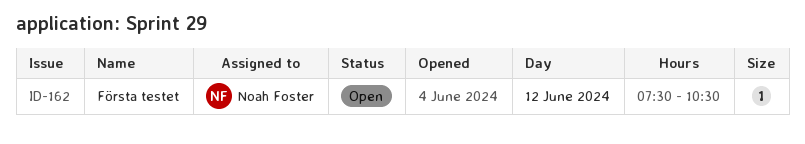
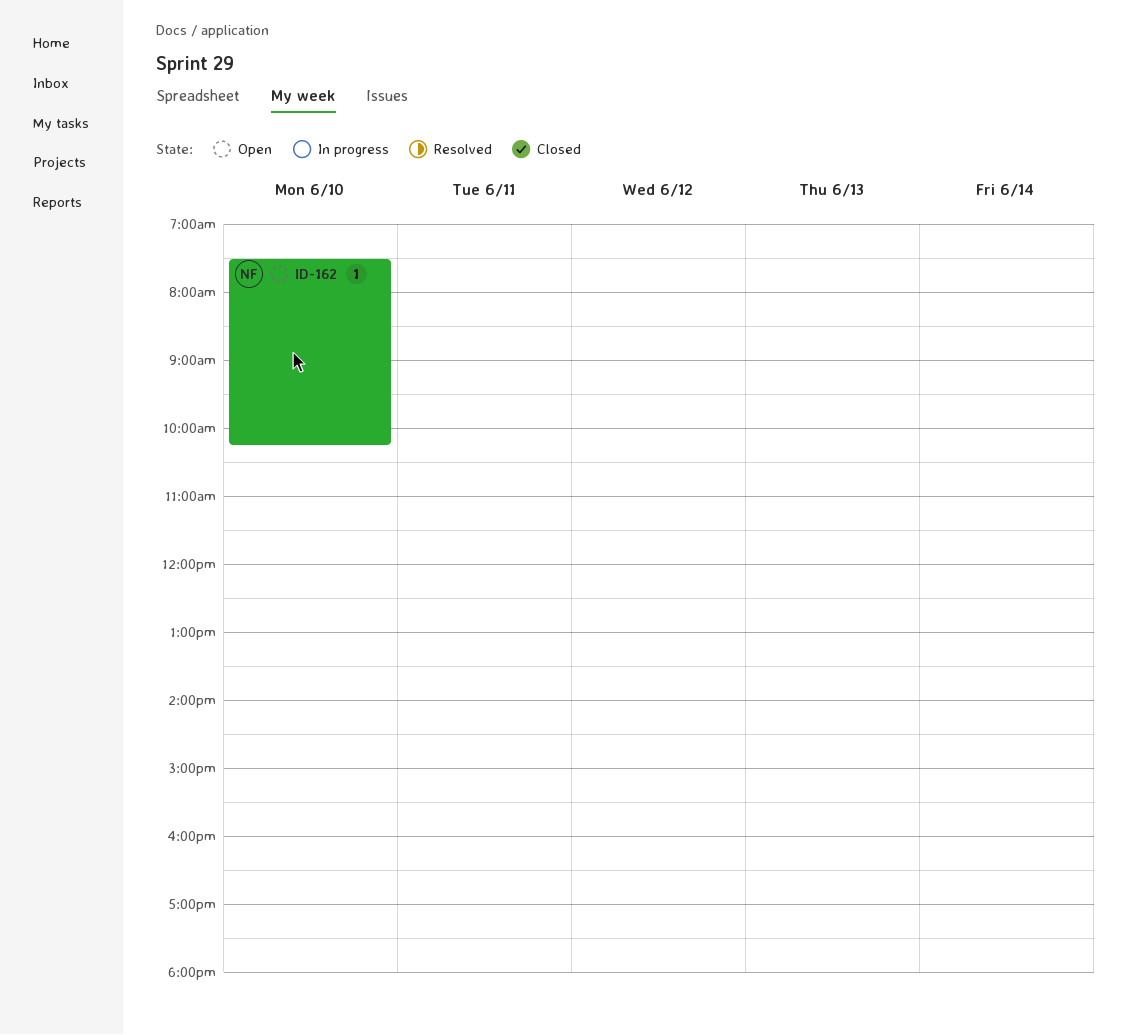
ID-162, day: Jun 12 -> Jun 10
ID-162, ends: 10:30 -> 10:15

